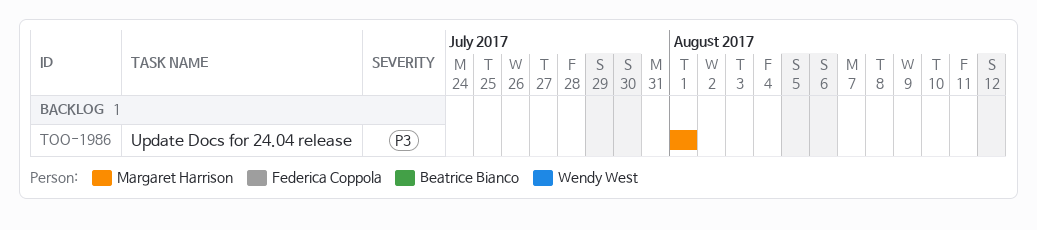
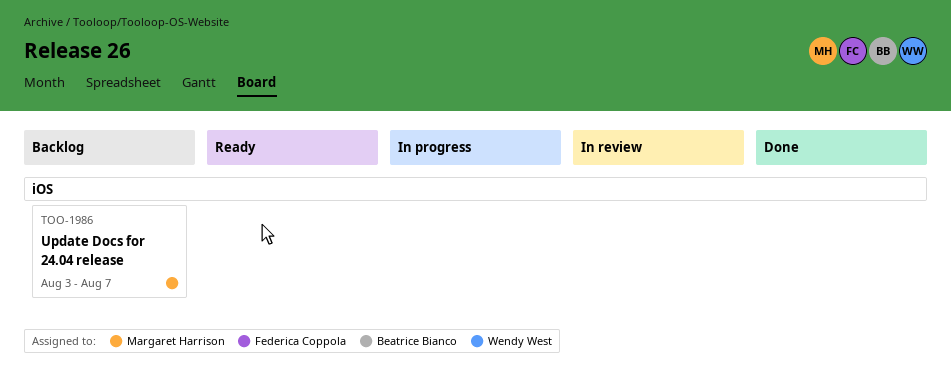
TOO-1986, start: Aug 1 -> Aug 3
TOO-1986, due: Aug 1 -> Aug 7

